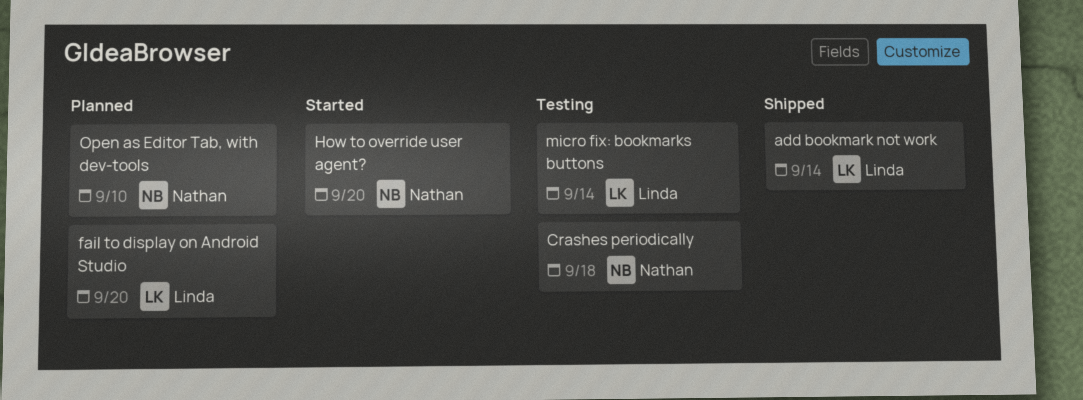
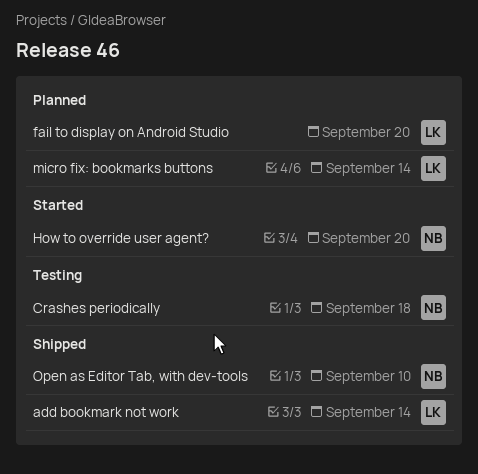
micro fix: bookmarks buttons, status: Testing -> Planned
Open as Editor Tab, with dev-tools, status: Planned -> Shipped

